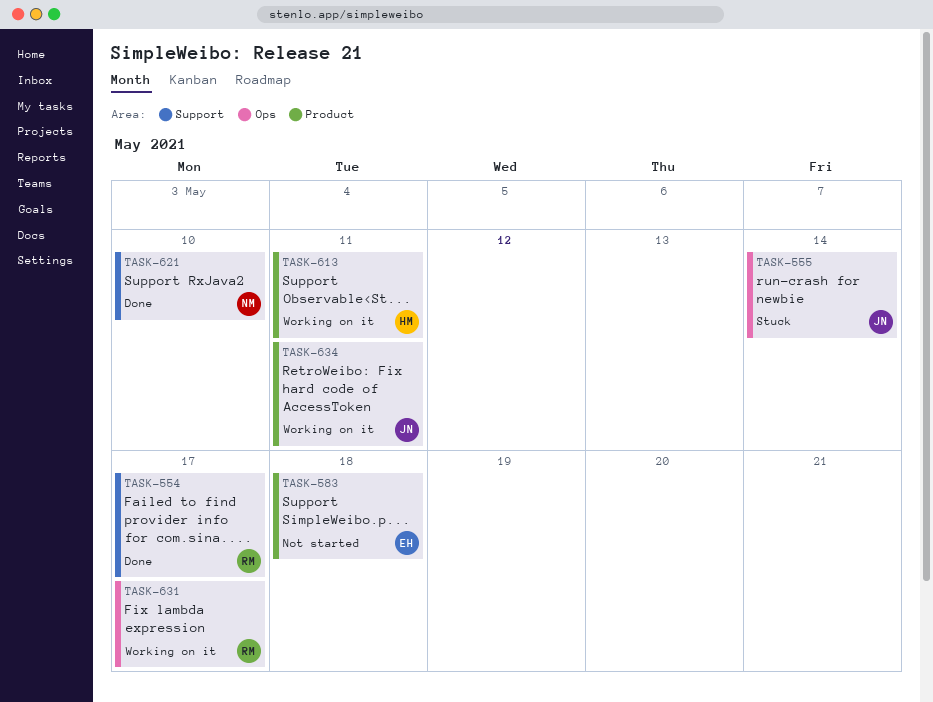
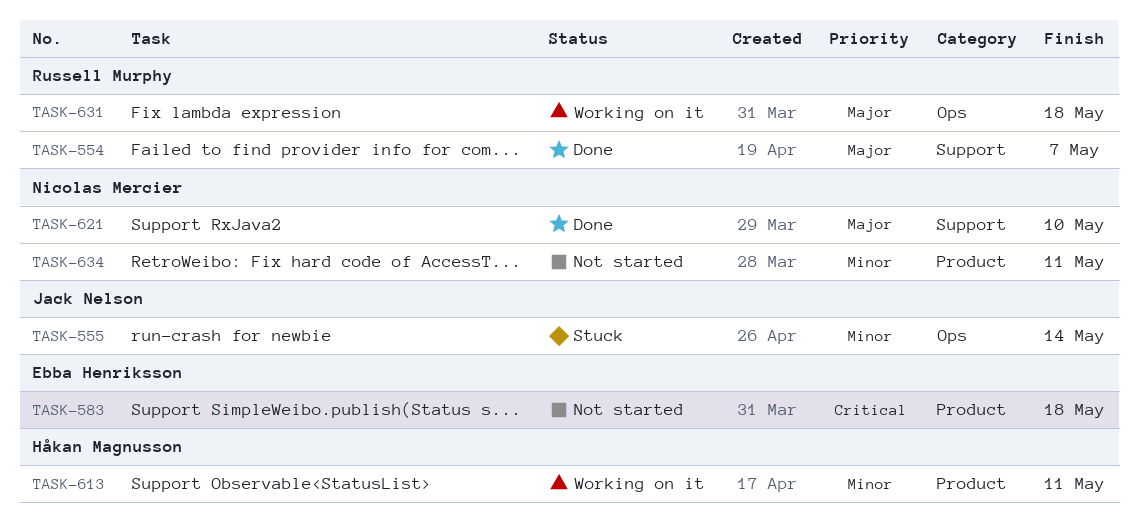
TASK-554, due: May 17 -> May 7
TASK-631, due: May 17 -> May 18
TASK-634, status: Working on it -> Not started
TASK-634, owner: Jack Nelson -> Nicolas Mercier

